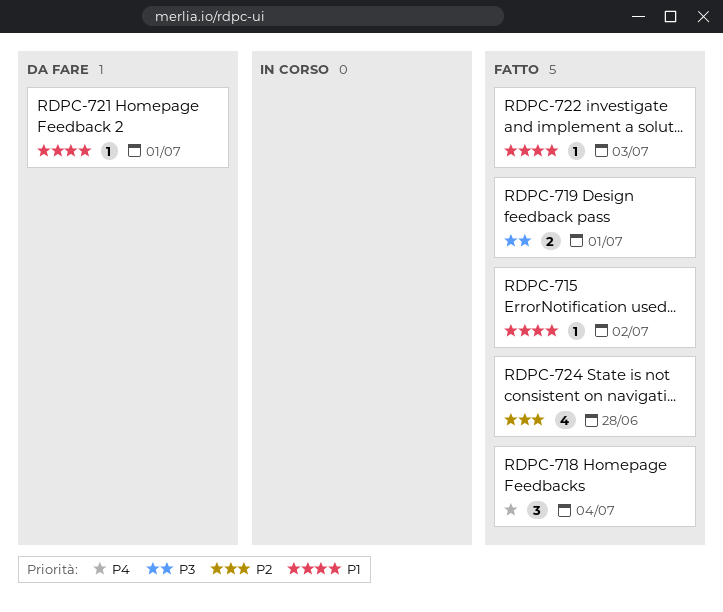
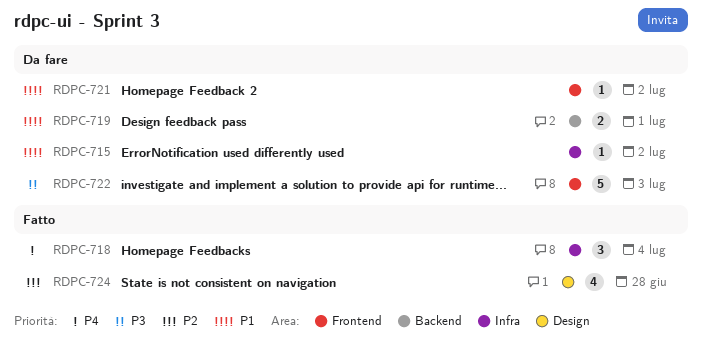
RDPC-715, status: Fatto -> Da fare
RDPC-719, status: Fatto -> Da fare
RDPC-719, priority: P3 -> P1
RDPC-721, due: Jul 1 -> Jul 2
RDPC-722, status: Fatto -> Da fare
RDPC-722, priority: P1 -> P3
RDPC-722, estimate: 1 -> 5

